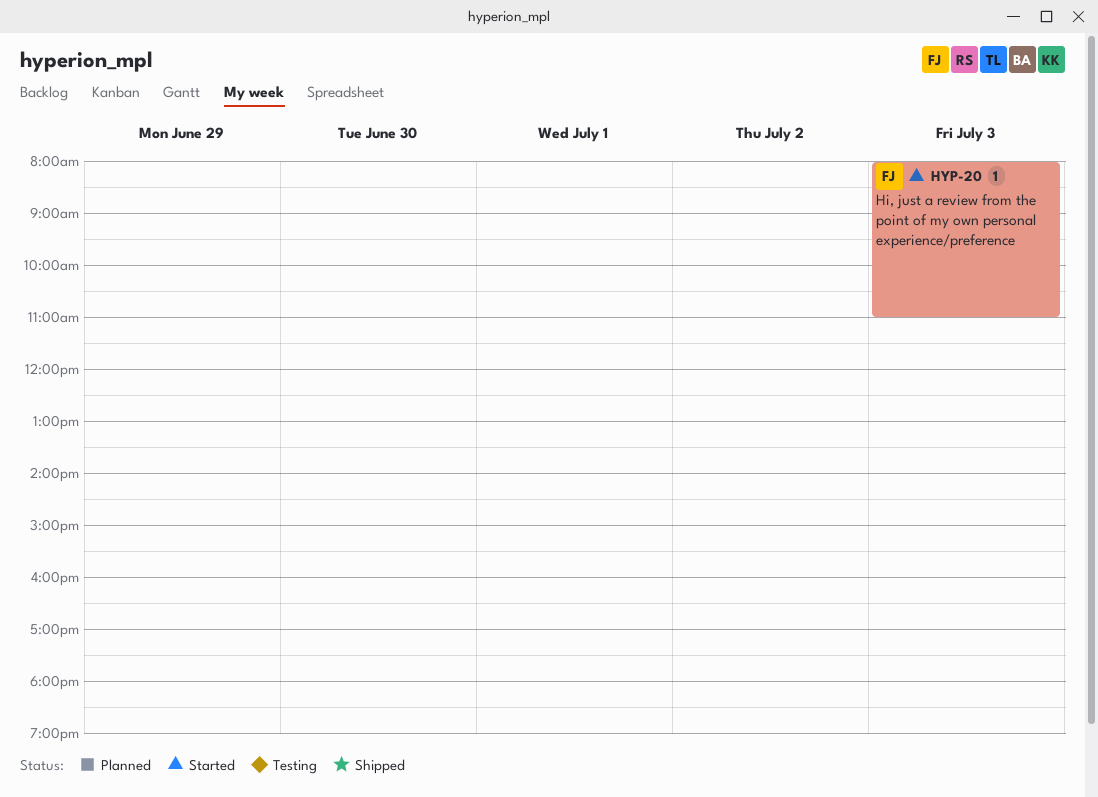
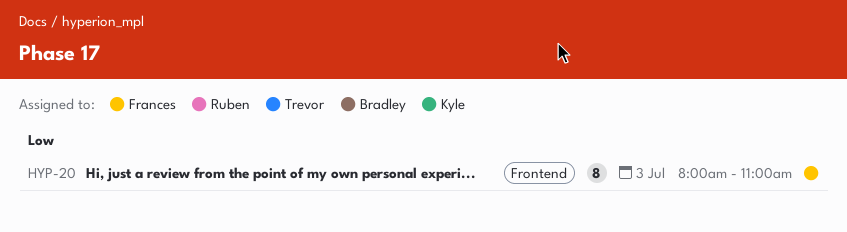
HYP-20, estimate: 1 -> 8

